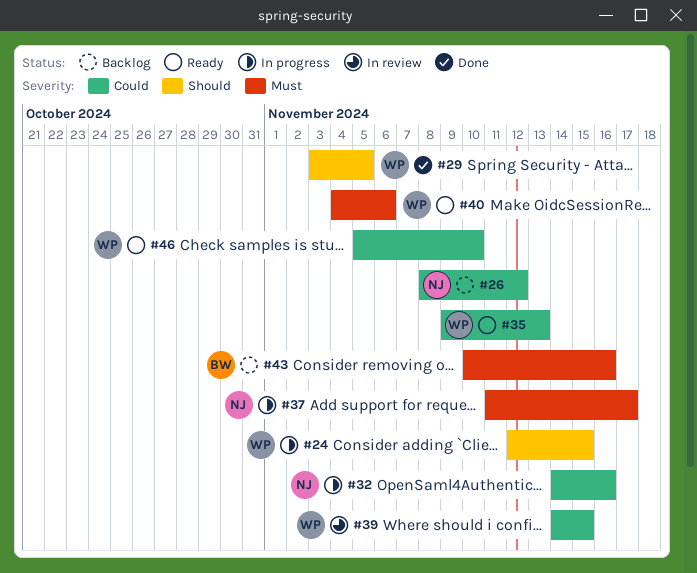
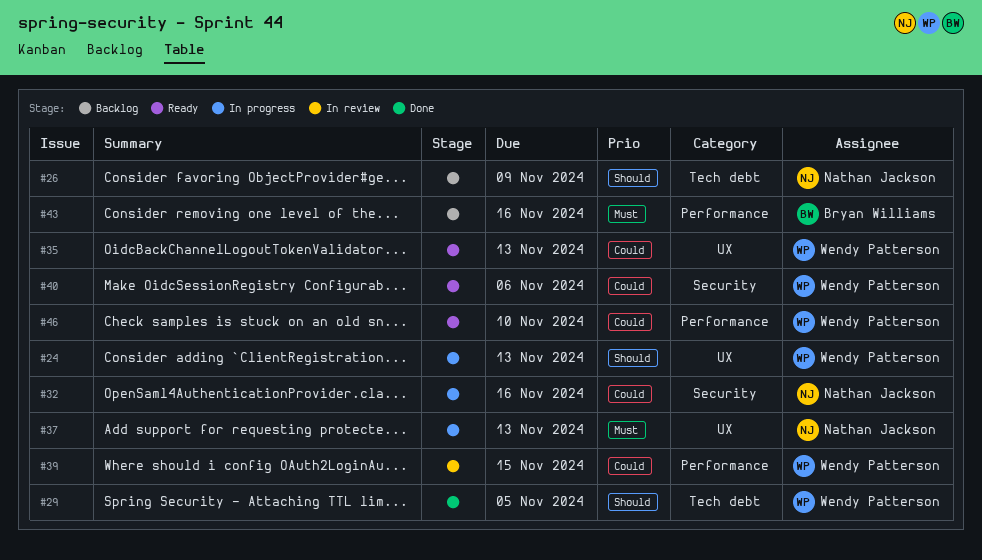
#24, due: Nov 15 -> Nov 13
#26, priority: Could -> Should
#26, due: Nov 12 -> Nov 9
#37, due: Nov 17 -> Nov 13
#40, priority: Must -> Could

